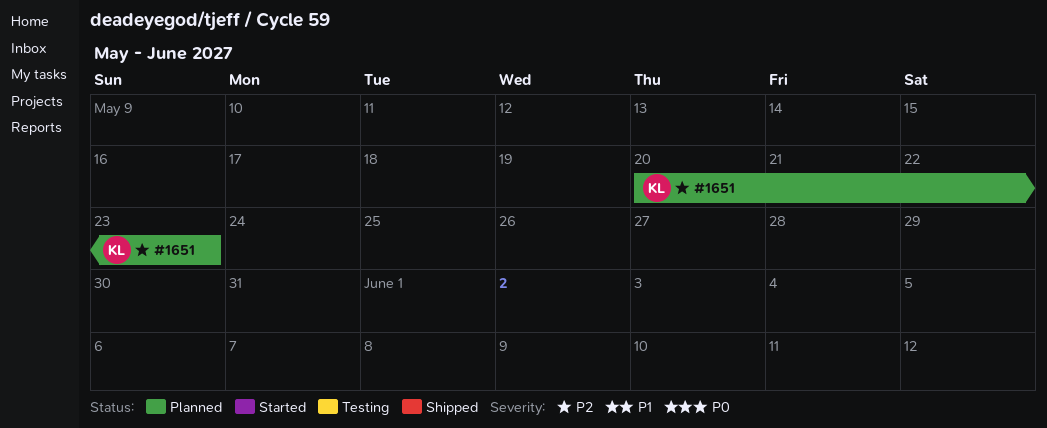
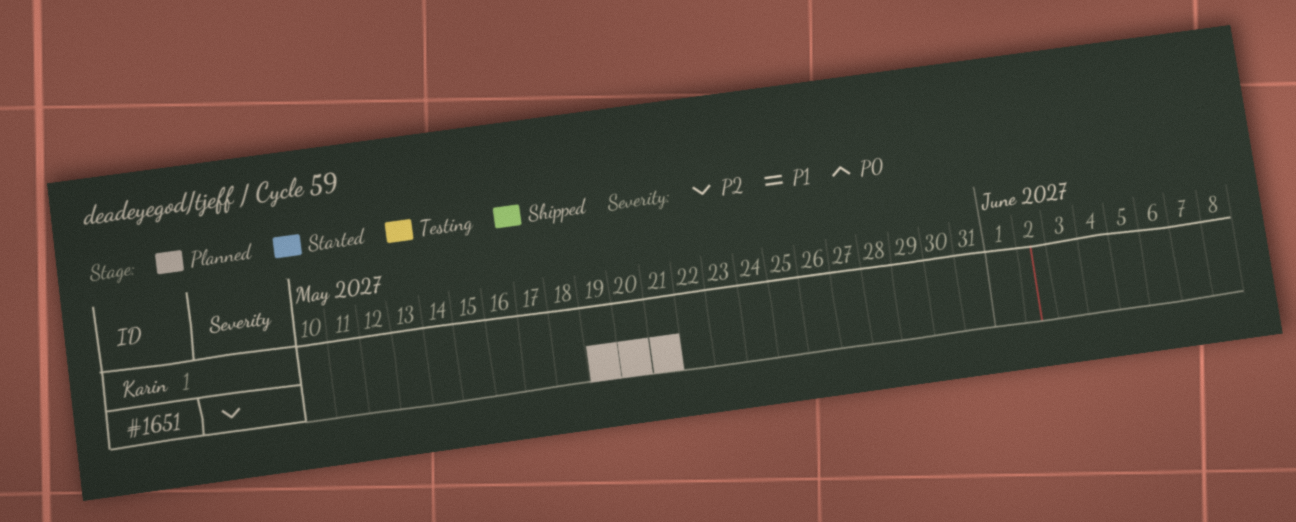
#1651, start: May 20 -> May 19
#1651, due: May 23 -> May 21

